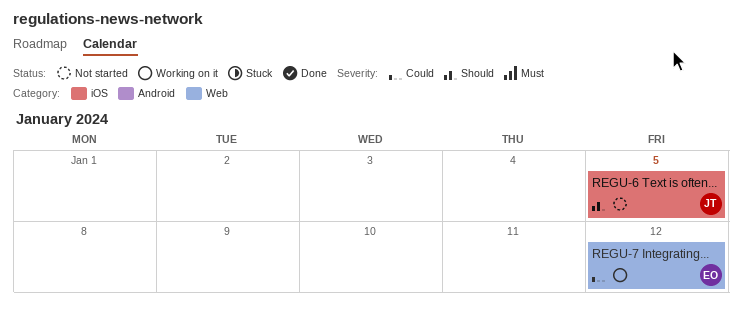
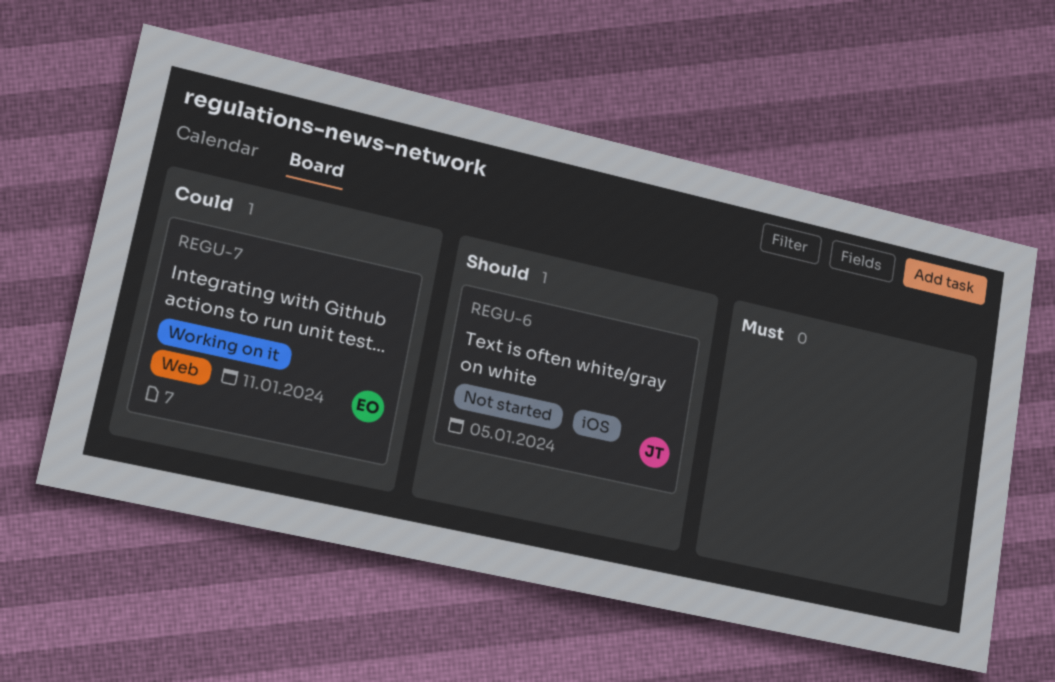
REGU-7, due: Jan 12 -> Jan 11

